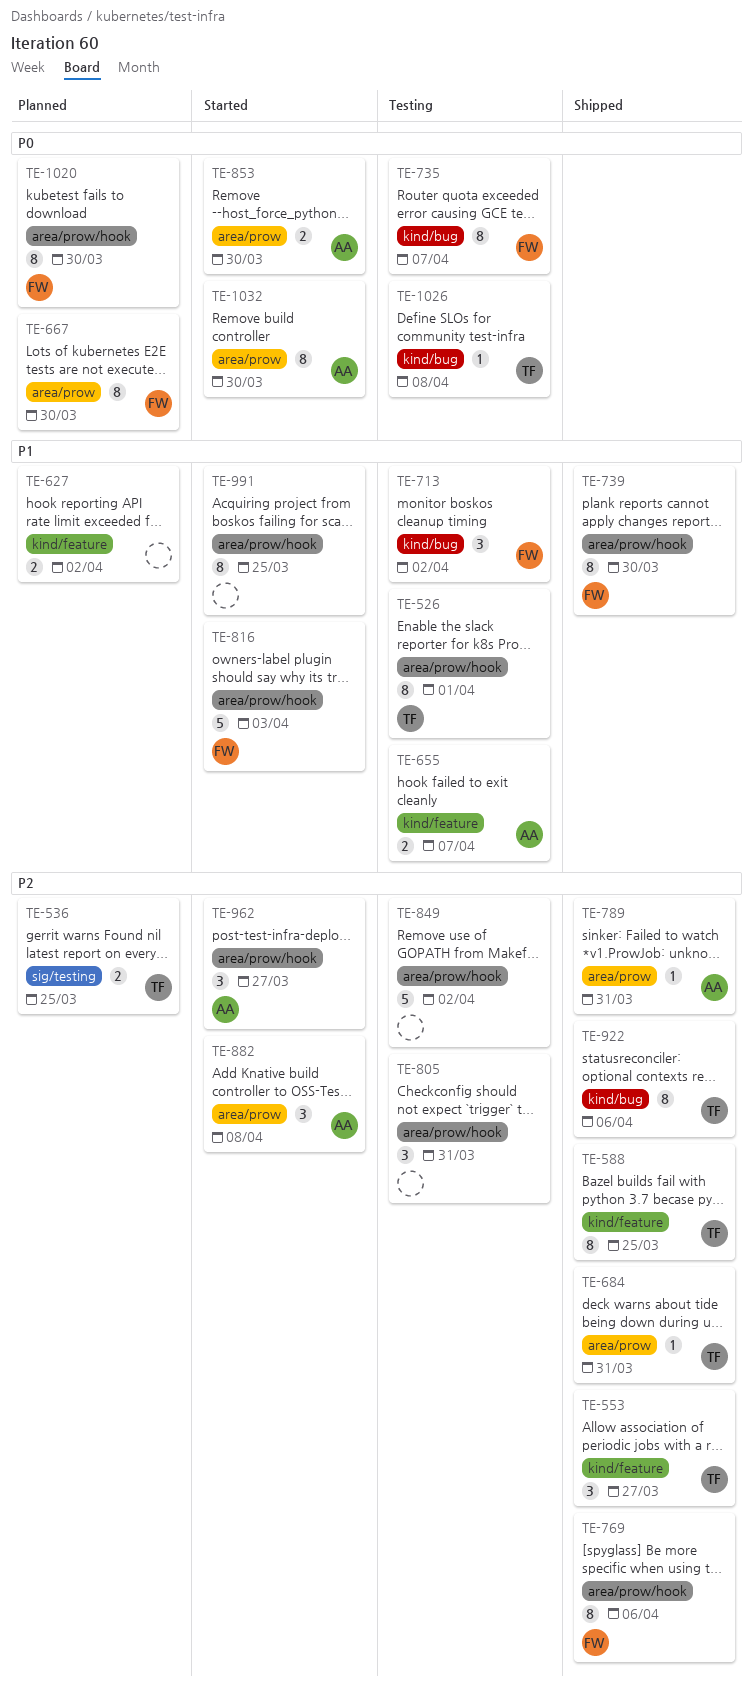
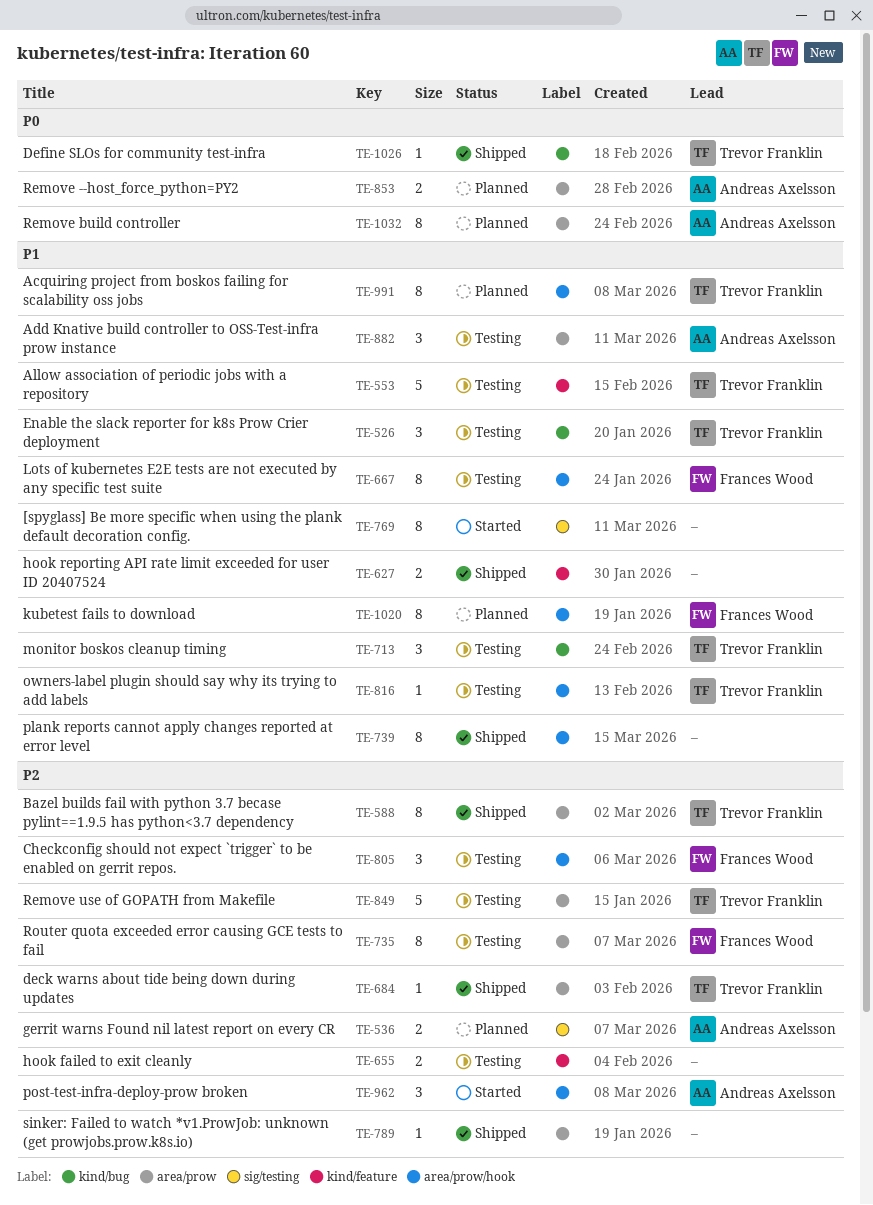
TE-526, label: area/prow/hook -> kind/bug
TE-526, estimate: 8 -> 3
TE-536, owner: Trevor Franklin -> Andreas Axelsson
TE-553, status: Shipped -> Testing
TE-553, priority: P2 -> P1
TE-553, estimate: 3 -> 5
TE-588, label: kind/feature -> area/prow
TE-627, status: Planned -> Shipped
TE-655, owner: Andreas Axelsson -> none
TE-655, priority: P1 -> P2
TE-667, status: Planned -> Testing
TE-667, priority: P0 -> P1
TE-667, label: area/prow -> area/prow/hook
TE-713, owner: Frances Wood -> Trevor Franklin
TE-735, priority: P0 -> P2
TE-735, label: kind/bug -> area/prow
TE-739, owner: Frances Wood -> none
TE-769, status: Shipped -> Started
TE-769, owner: Frances Wood -> none
TE-769, priority: P2 -> P1
TE-769, label: area/prow/hook -> sig/testing
TE-789, owner: Andreas Axelsson -> none
TE-805, owner: none -> Frances Wood
TE-816, status: Started -> Testing
TE-816, owner: Frances Wood -> Trevor Franklin
TE-816, estimate: 5 -> 1
TE-849, owner: none -> Trevor Franklin
TE-849, label: area/prow/hook -> area/prow
TE-853, status: Started -> Planned
TE-882, status: Started -> Testing
TE-882, priority: P2 -> P1
TE-922: present -> none
TE-991, status: Started -> Planned
TE-991, owner: none -> Trevor Franklin
TE-1020, priority: P0 -> P1
TE-1026, status: Testing -> Shipped
TE-1032, status: Started -> Planned

